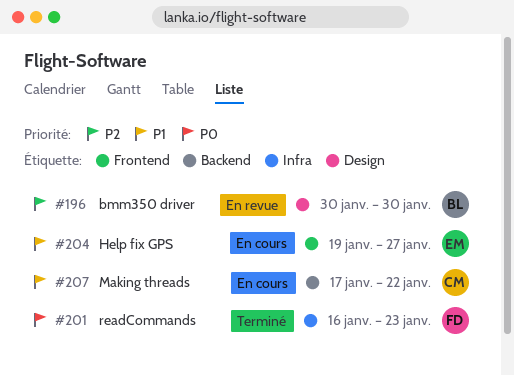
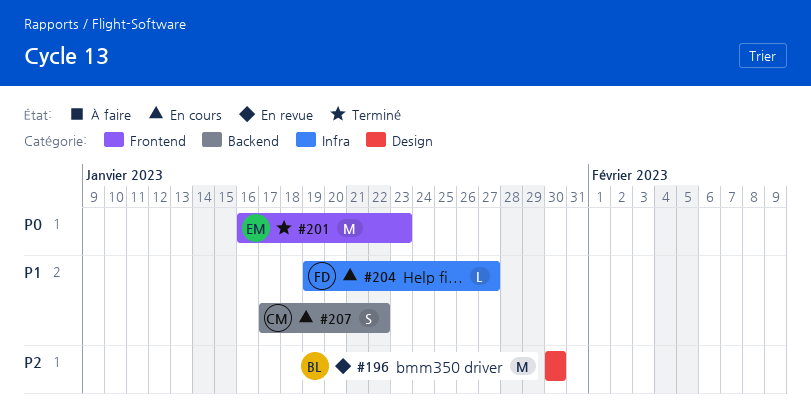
#201, owner: FD -> EM
#201, label: Infra -> Frontend
#204, owner: EM -> FD
#204, label: Frontend -> Infra

